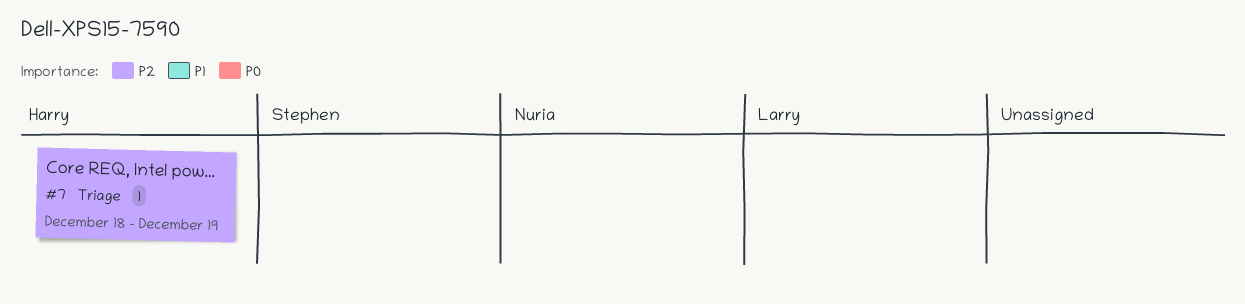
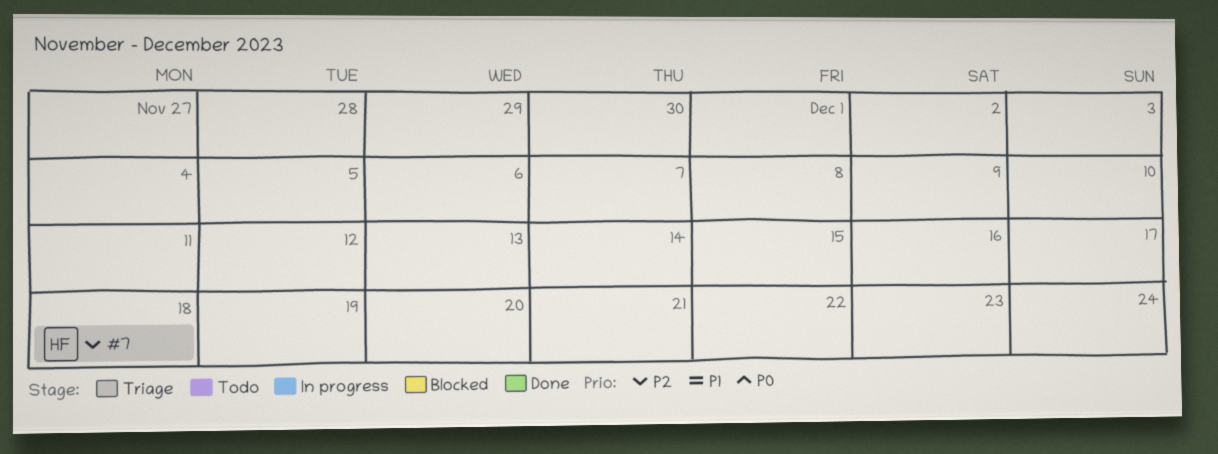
#7, due: Dec 19 -> Dec 18

